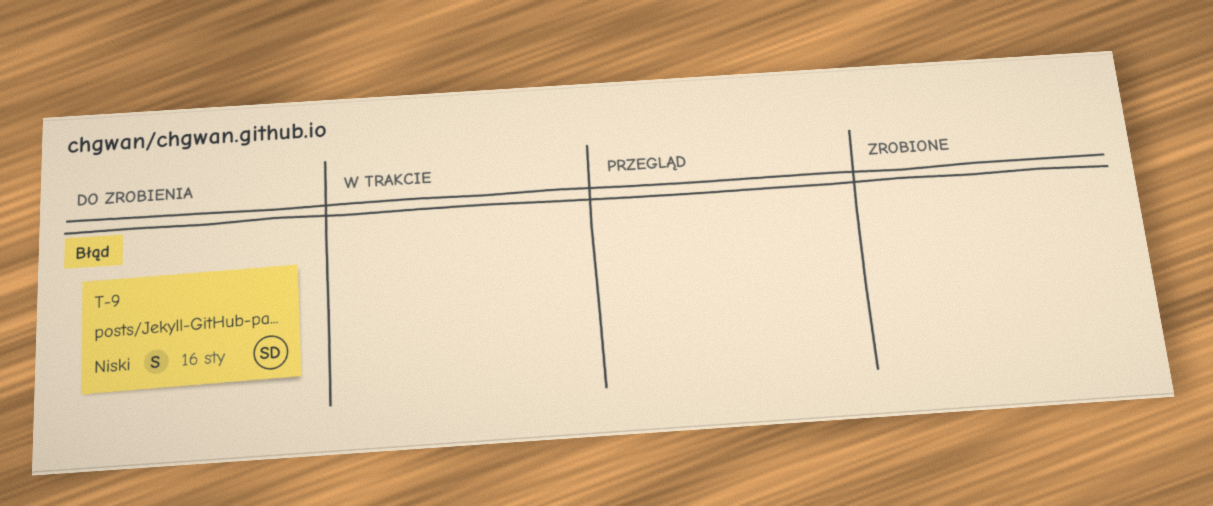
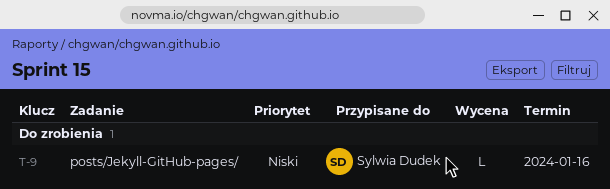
T-9, estimate: S -> L

